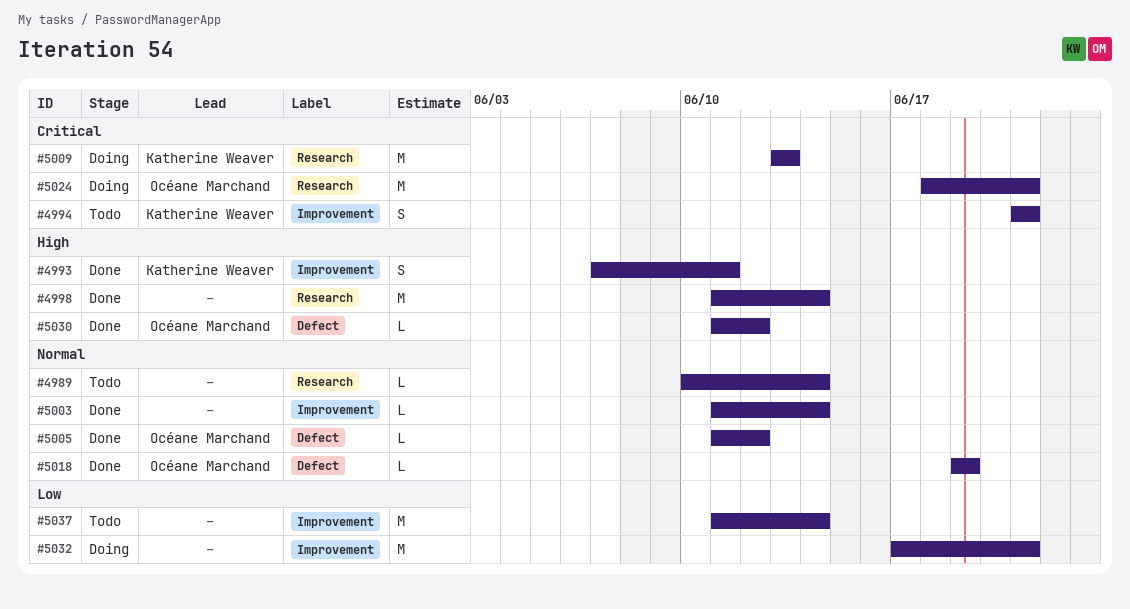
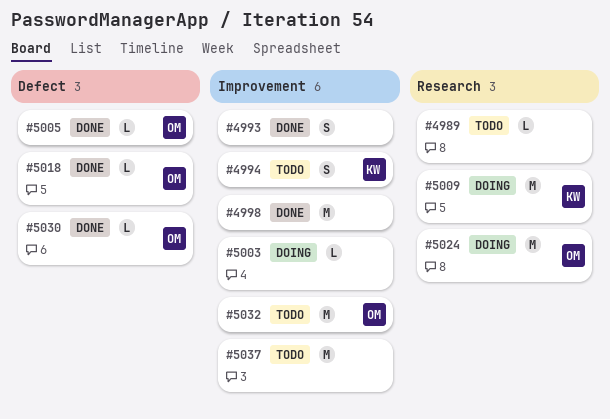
#4993, owner: Katherine Weaver -> none
#4998, label: Research -> Improvement
#5003, status: Done -> Doing
#5032, status: Doing -> Todo
#5032, owner: none -> Océane Marchand

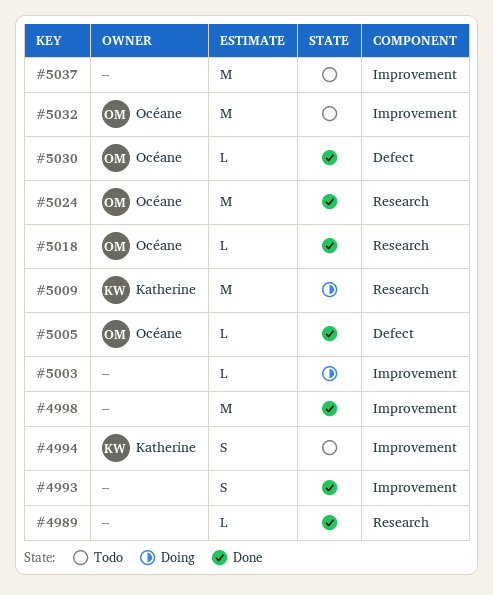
#4989, status: Todo -> Done
#5018, label: Defect -> Research
#5024, status: Doing -> Done

